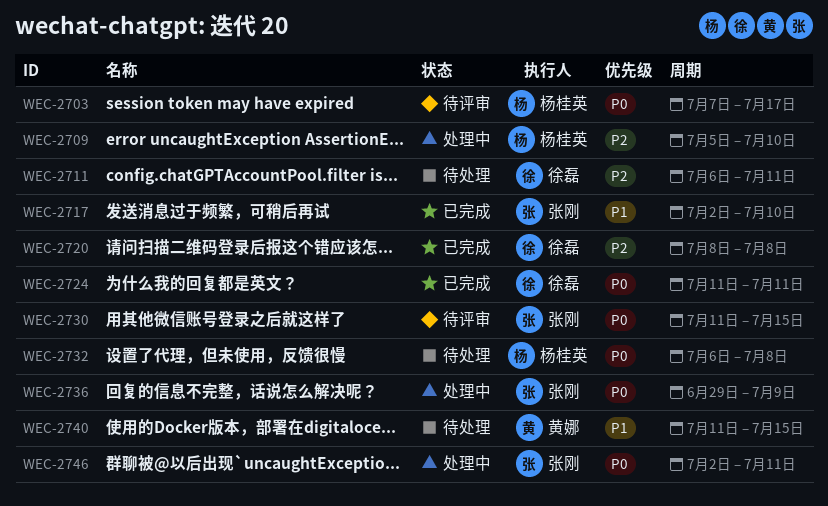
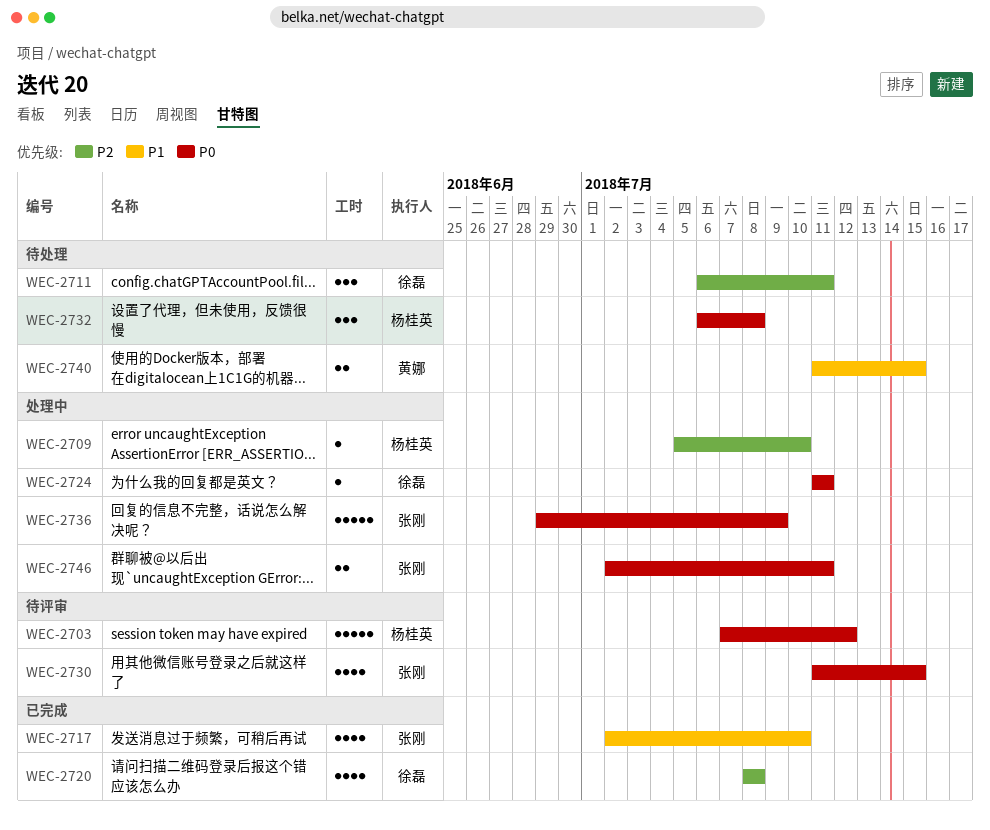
WEC-2703, due: Jul 17 -> Jul 12
WEC-2724, status: 已完成 -> 处理中

